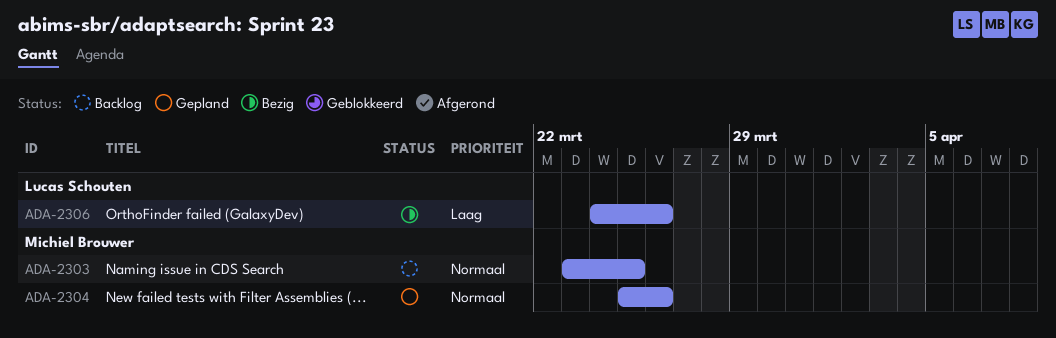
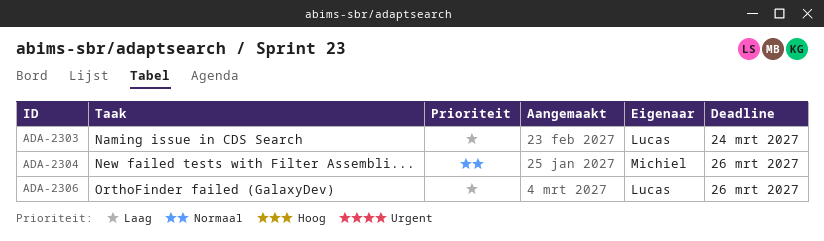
ADA-2303, owner: Michiel Brouwer -> Lucas Schouten
ADA-2303, priority: Normaal -> Laag
ADA-2303, due: Mar 25 -> Mar 24

